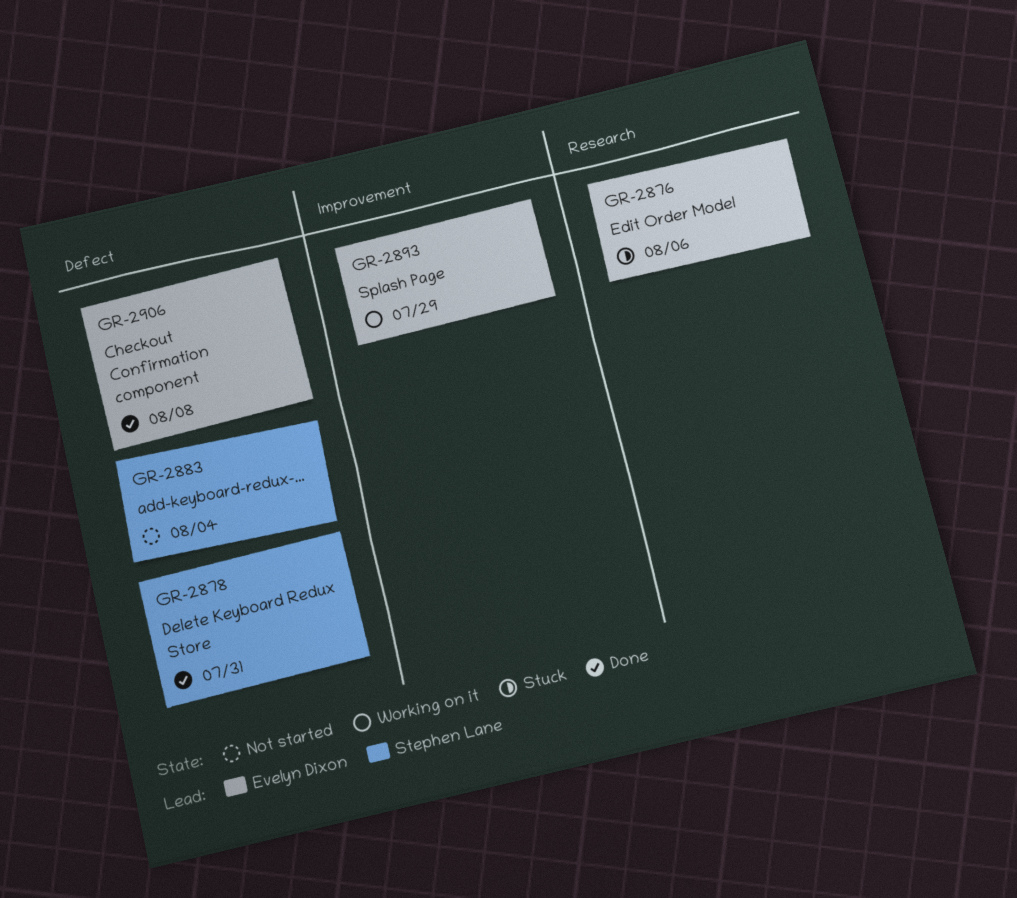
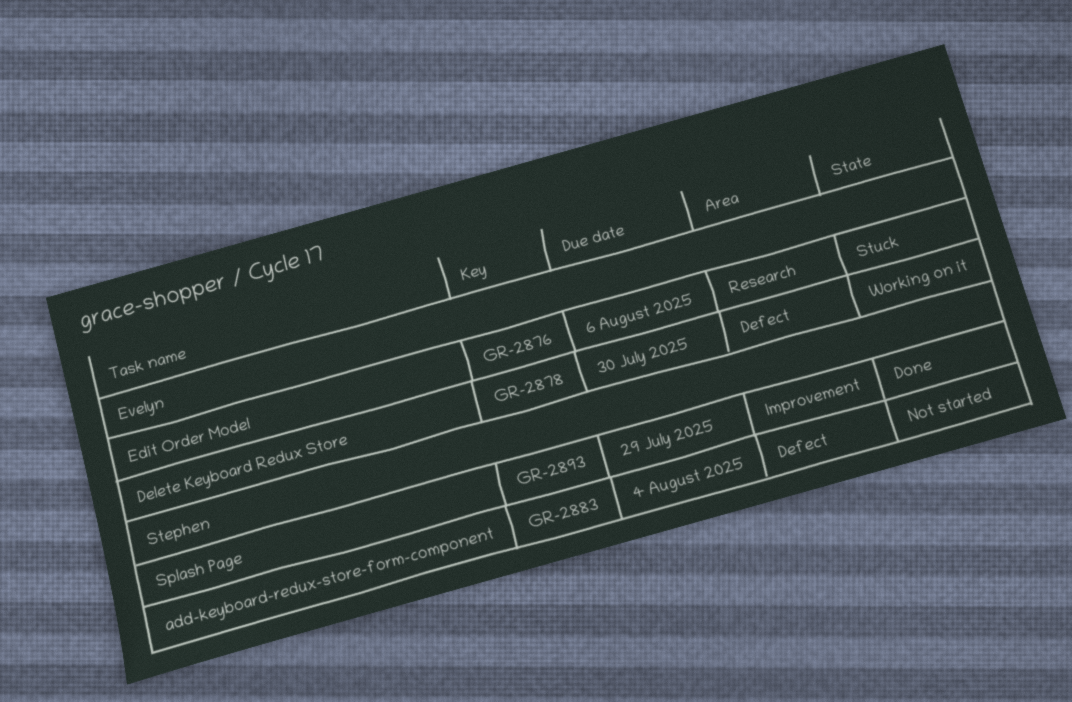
GR-2878, status: Done -> Working on it
GR-2878, owner: Stephen Lane -> Evelyn Dixon
GR-2878, due: Jul 31 -> Jul 30
GR-2893, status: Working on it -> Done
GR-2893, owner: Evelyn Dixon -> Stephen Lane
GR-2906: present -> none

